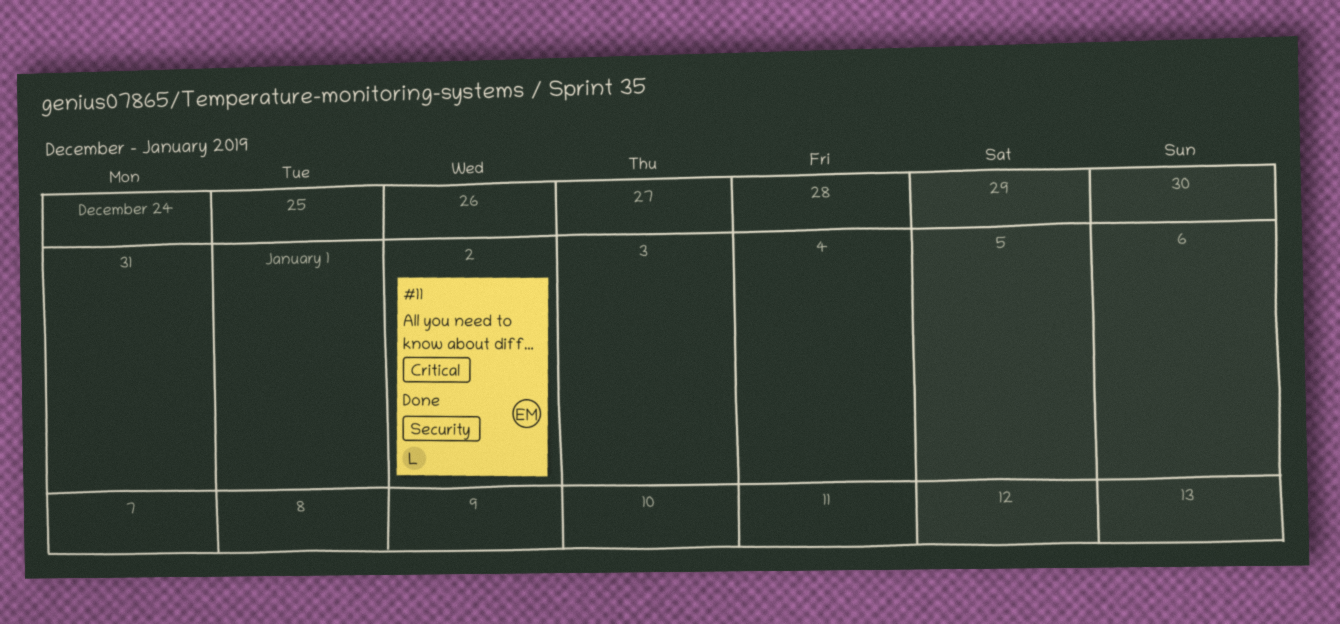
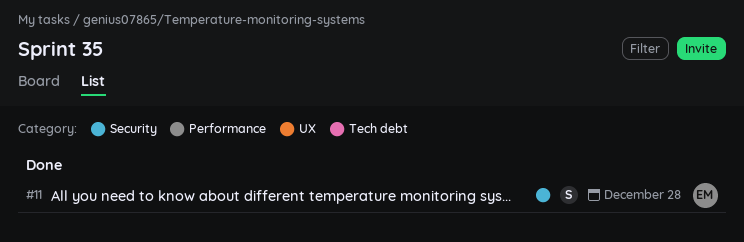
#11, estimate: L -> S
#11, due: Jan 2 -> Dec 28

